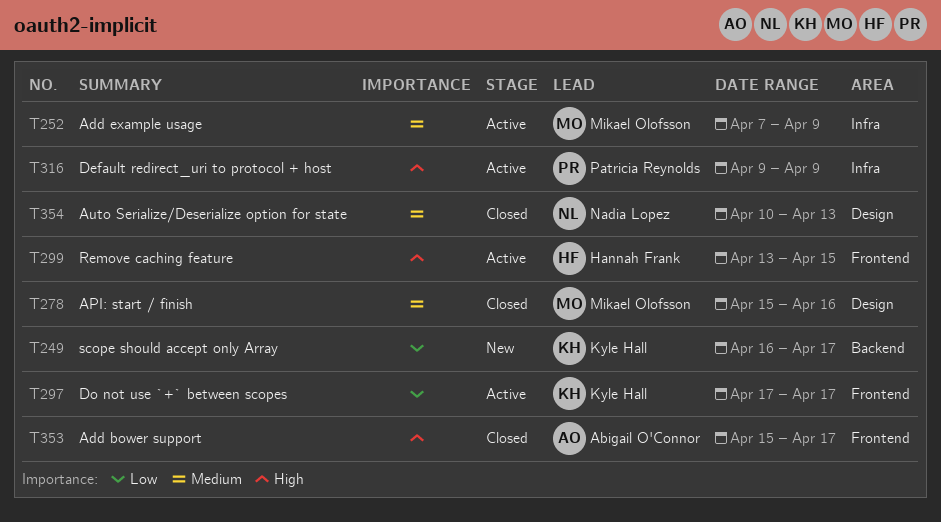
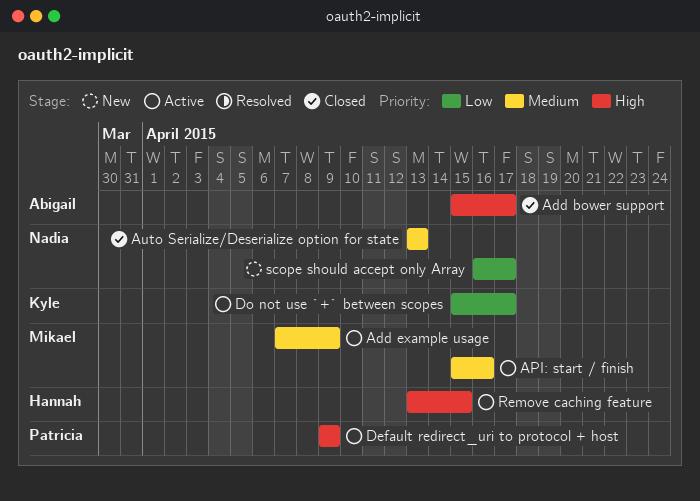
API: start / finish, status: Closed -> Active
Auto Serialize/Deserialize option for state, start: Apr 10 -> Apr 13
Do not use `+` between scopes, start: Apr 17 -> Apr 15
scope should accept only Array, owner: Kyle Hall -> Nadia Lopez

